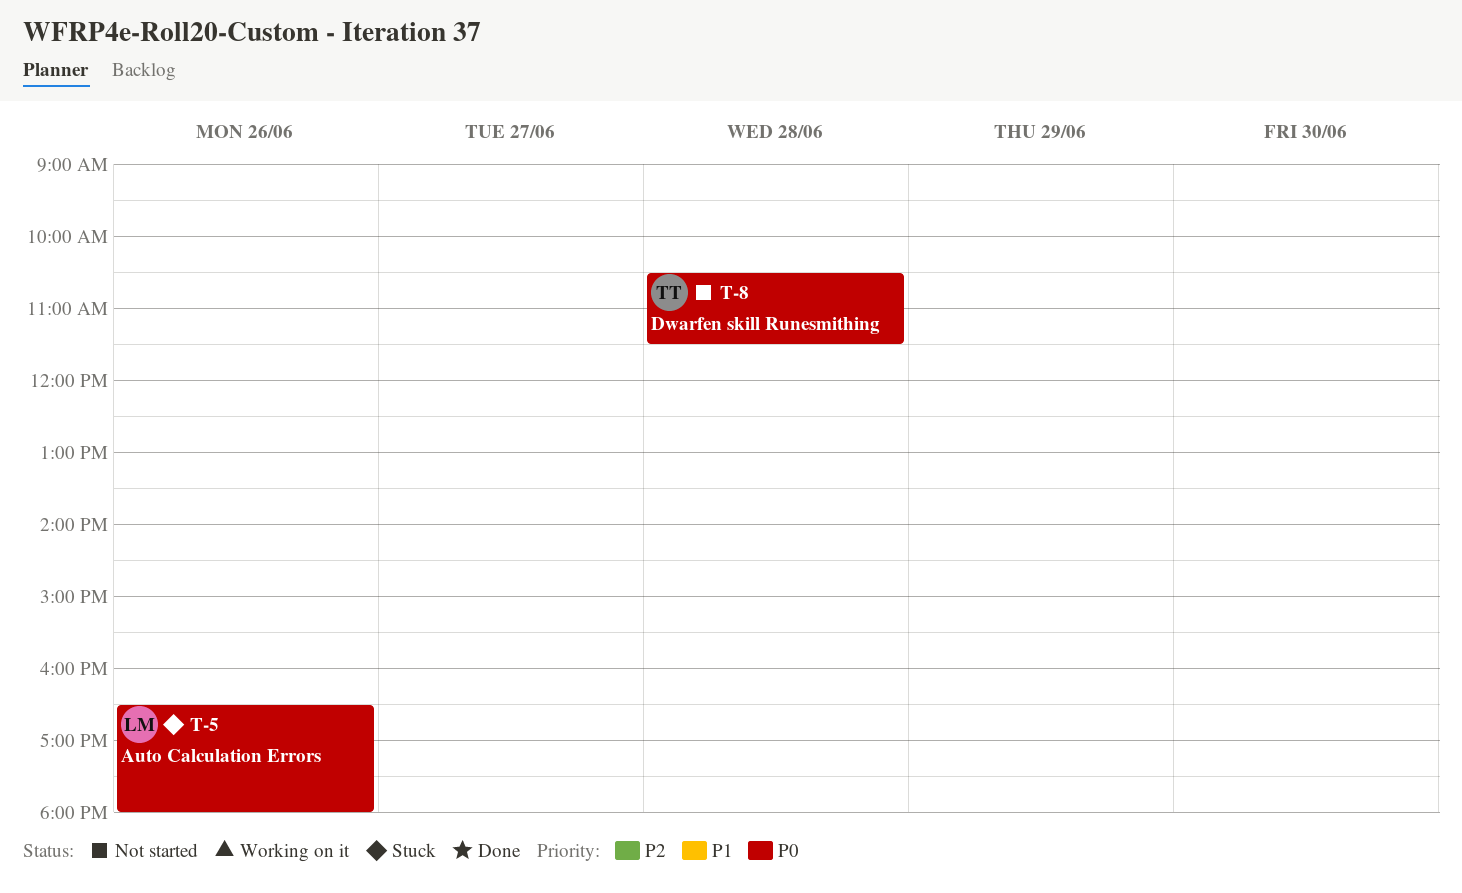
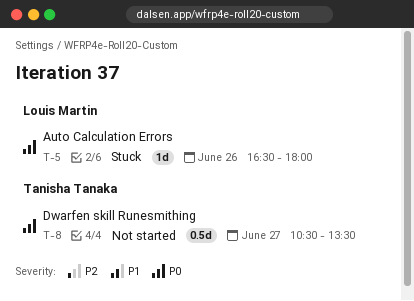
T-8, day: Jun 28 -> Jun 27
T-8, ends: 11:30 -> 13:30

